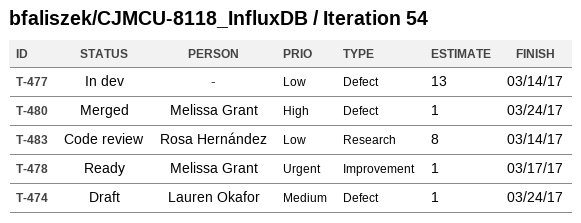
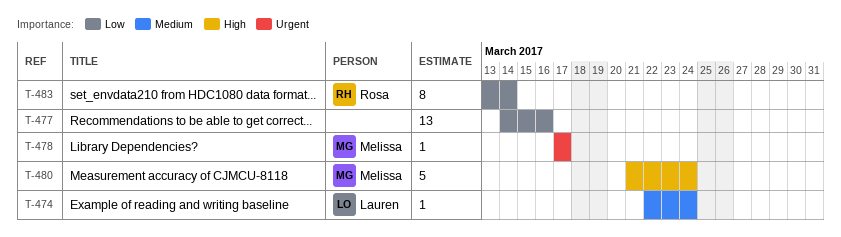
T-477, due: Mar 14 -> Mar 16
T-480, estimate: 1 -> 5

